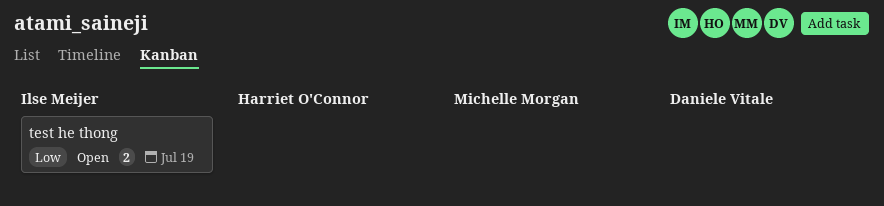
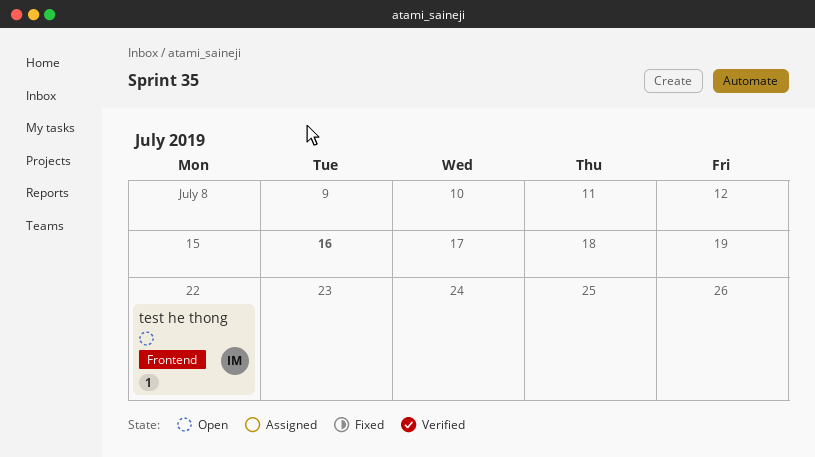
test he thong, estimate: 2 -> 1
test he thong, due: Jul 19 -> Jul 22

